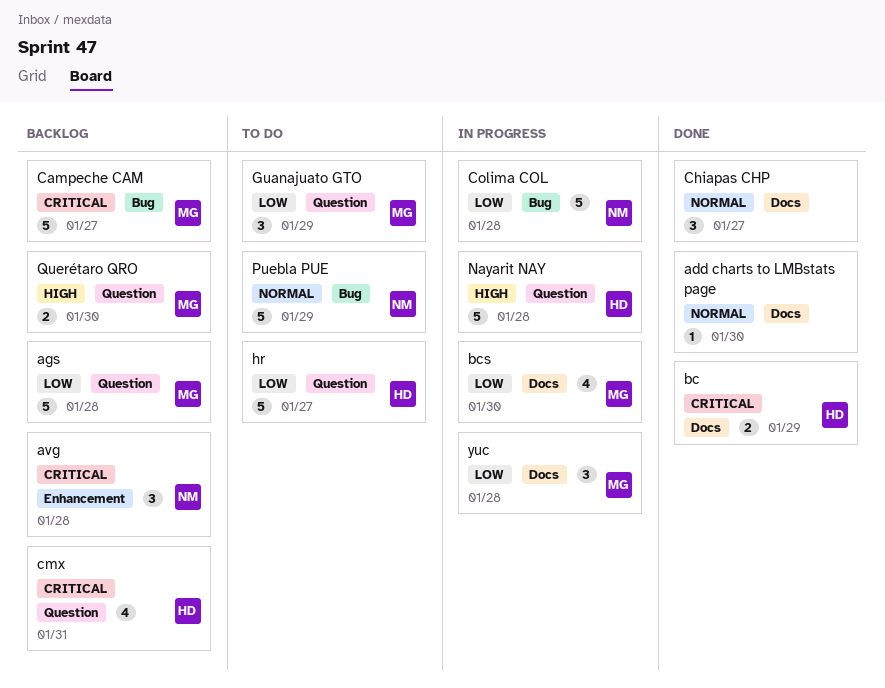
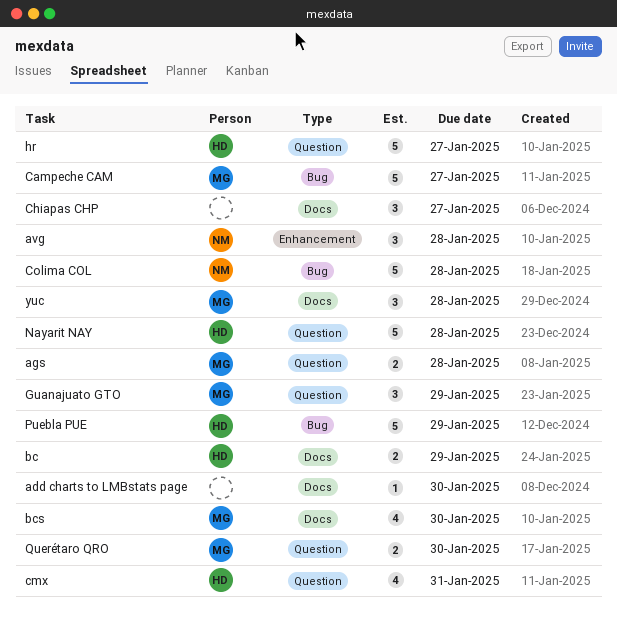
ags, estimate: 5 -> 2
Puebla PUE, owner: NM -> HD

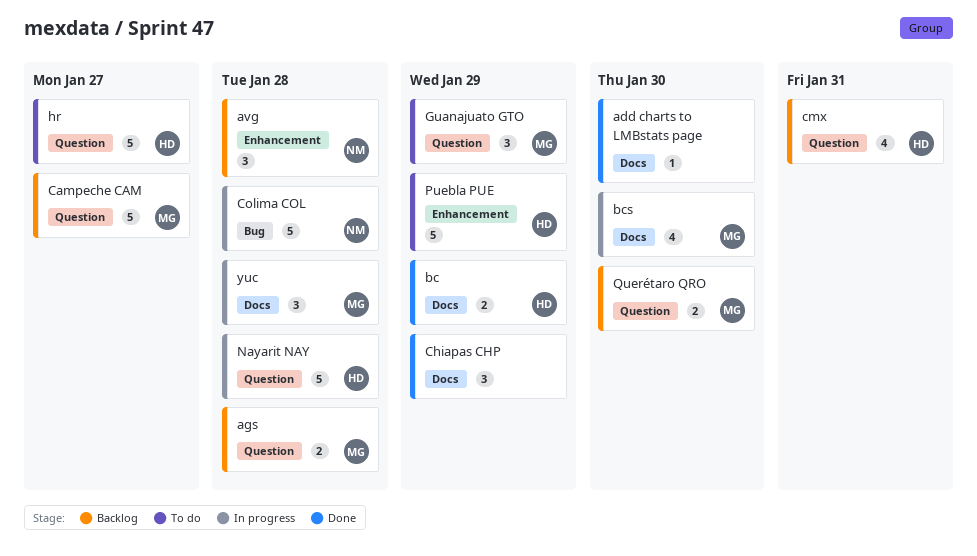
Campeche CAM, label: Bug -> Question
Chiapas CHP, due: Jan 27 -> Jan 29
Puebla PUE, label: Bug -> Enhancement

